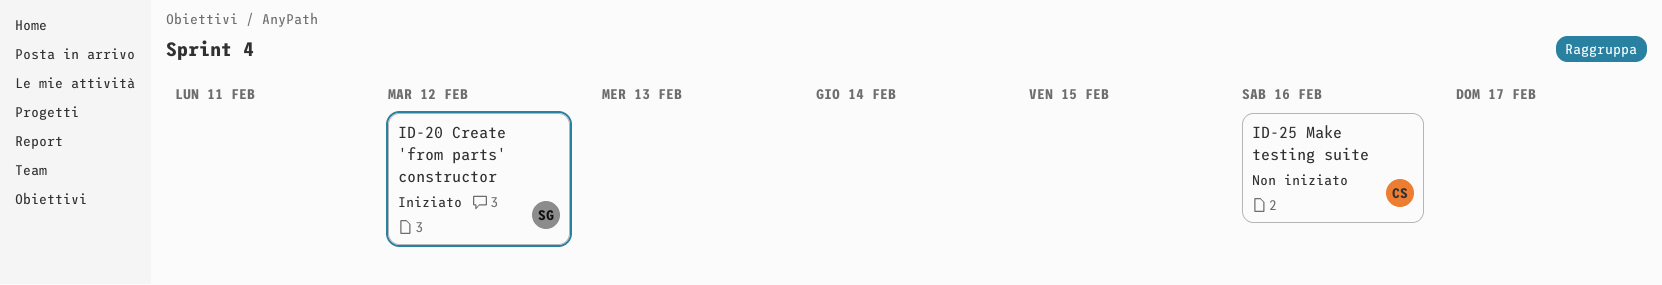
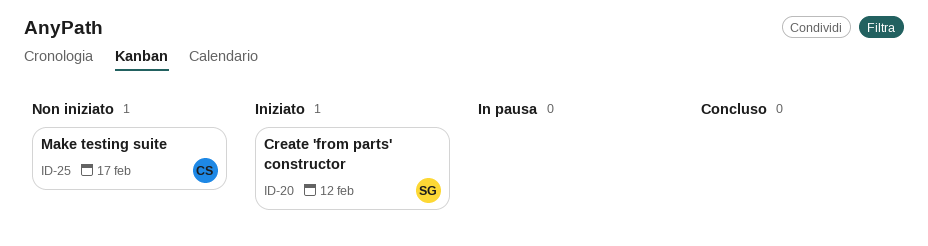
ID-25, due: Feb 16 -> Feb 17

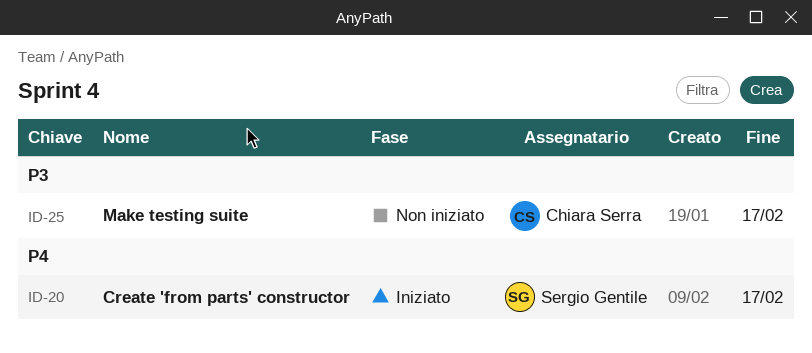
ID-20, due: Feb 12 -> Feb 17

